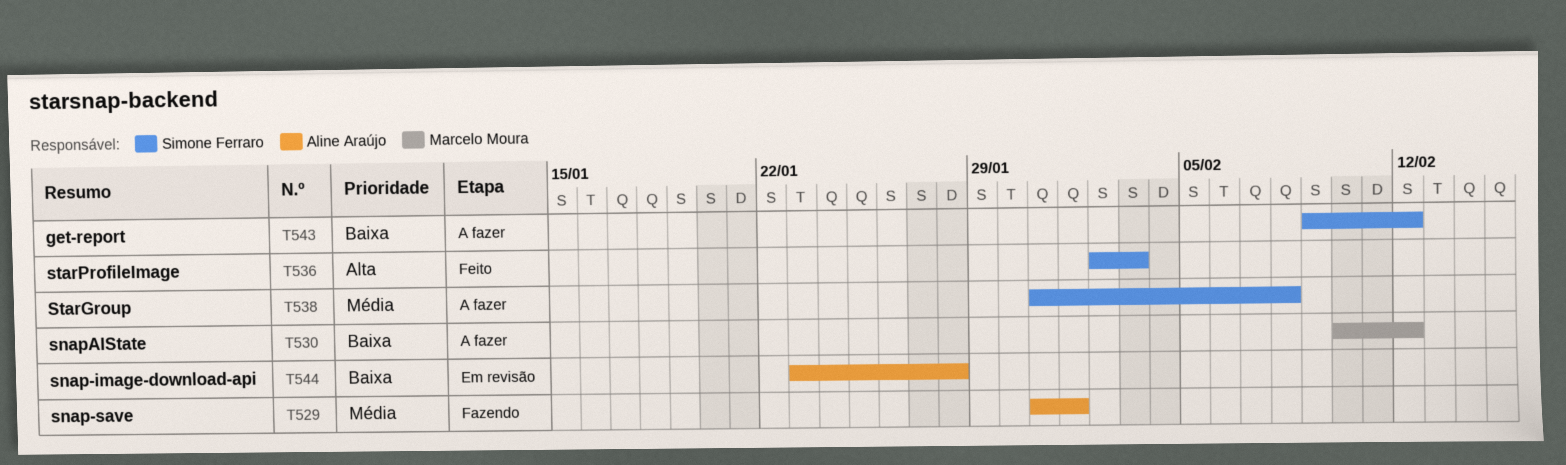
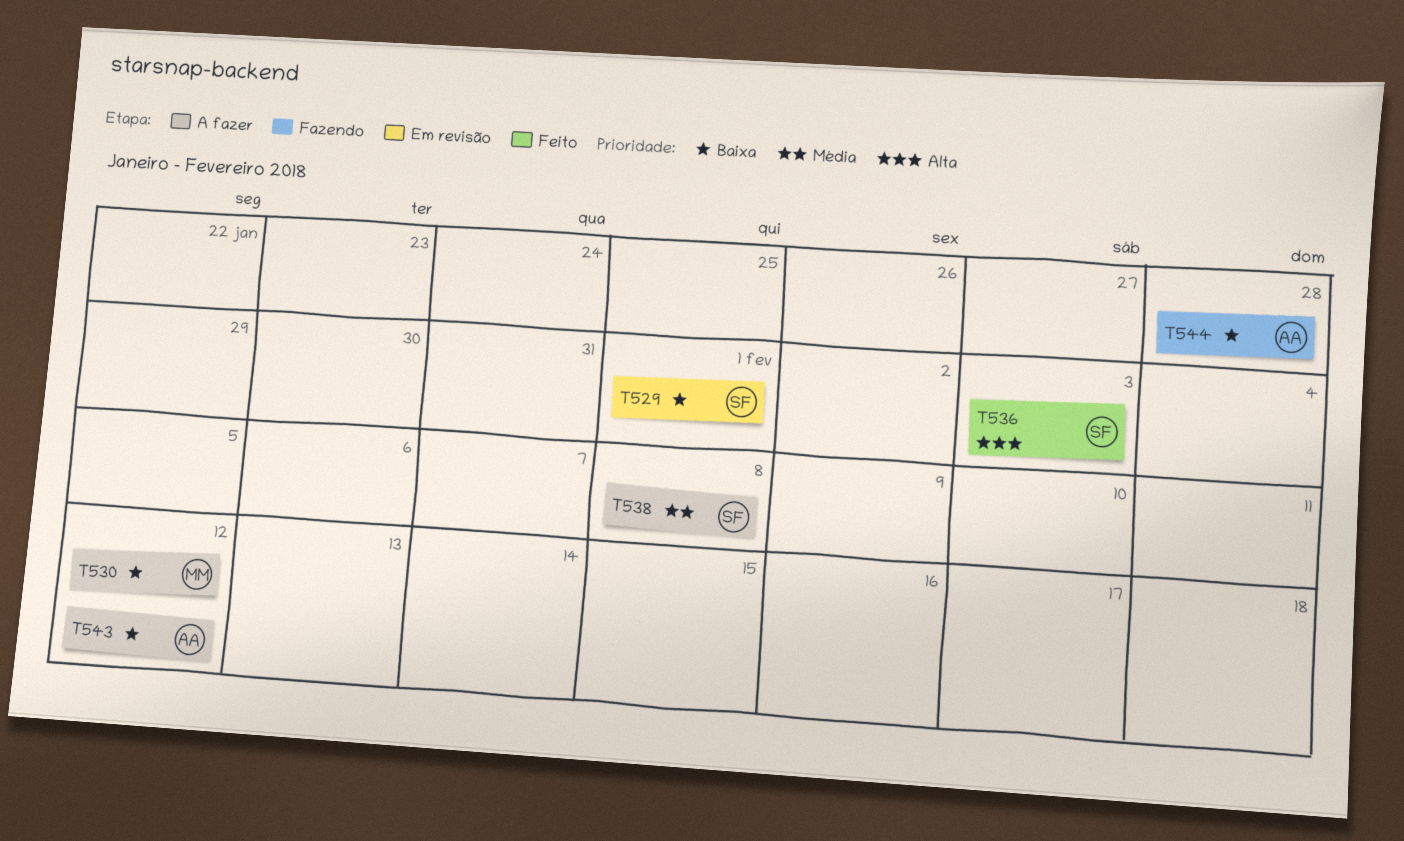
T529, status: Fazendo -> Em revisão
T529, owner: Aline Araújo -> Simone Ferraro
T529, priority: Média -> Baixa
T543, owner: Simone Ferraro -> Aline Araújo
T544, status: Em revisão -> Fazendo

